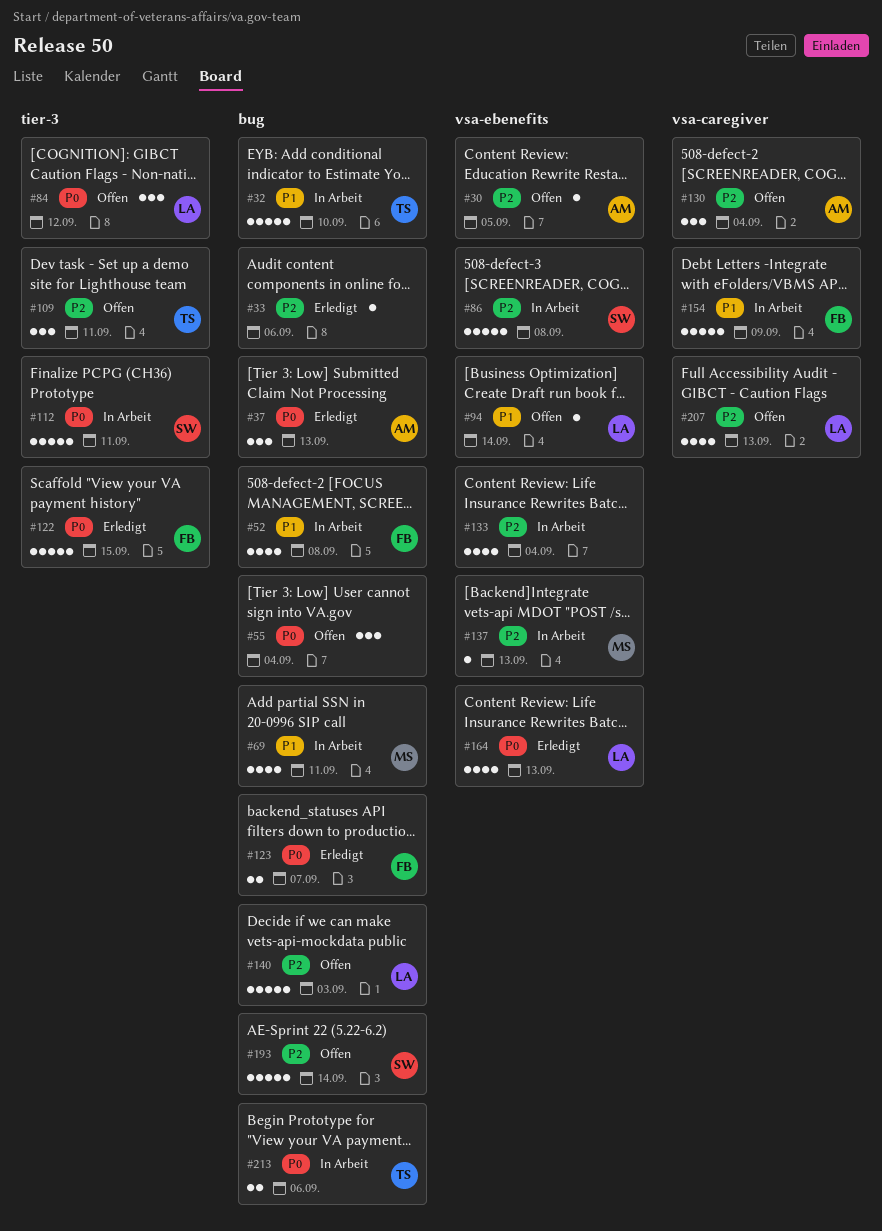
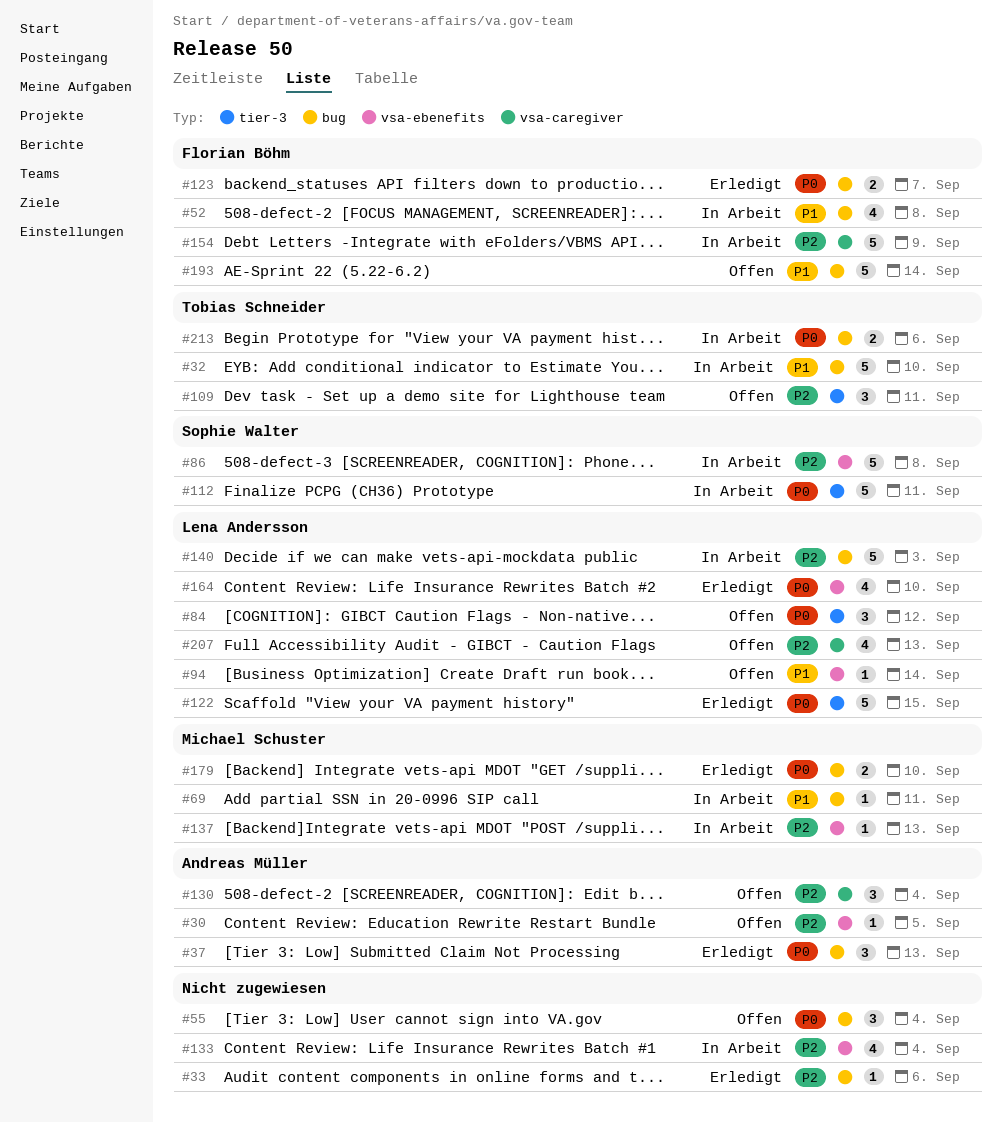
#69, estimate: 4 -> 1
#122, owner: Florian Böhm -> Lena Andersson
#140, status: Offen -> In Arbeit
#154, priority: P1 -> P2
#164, due: Sep 13 -> Sep 10
#179: none -> present
#193, owner: Sophie Walter -> Florian Böhm
#193, priority: P2 -> P1

